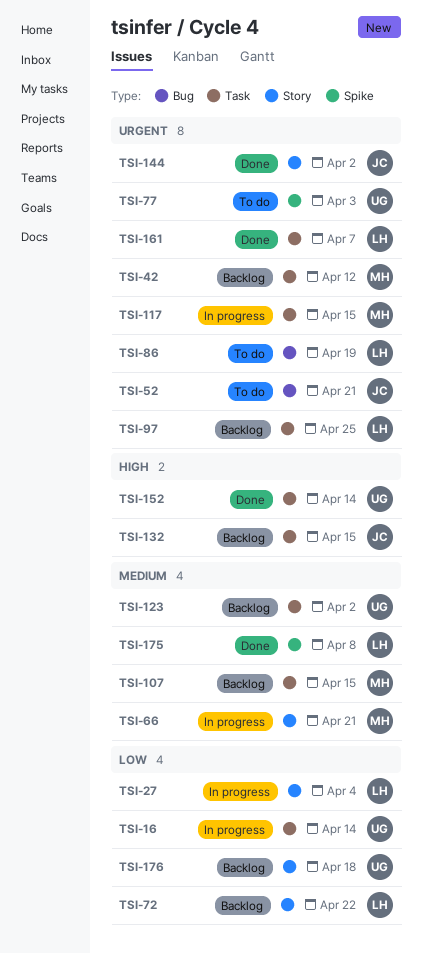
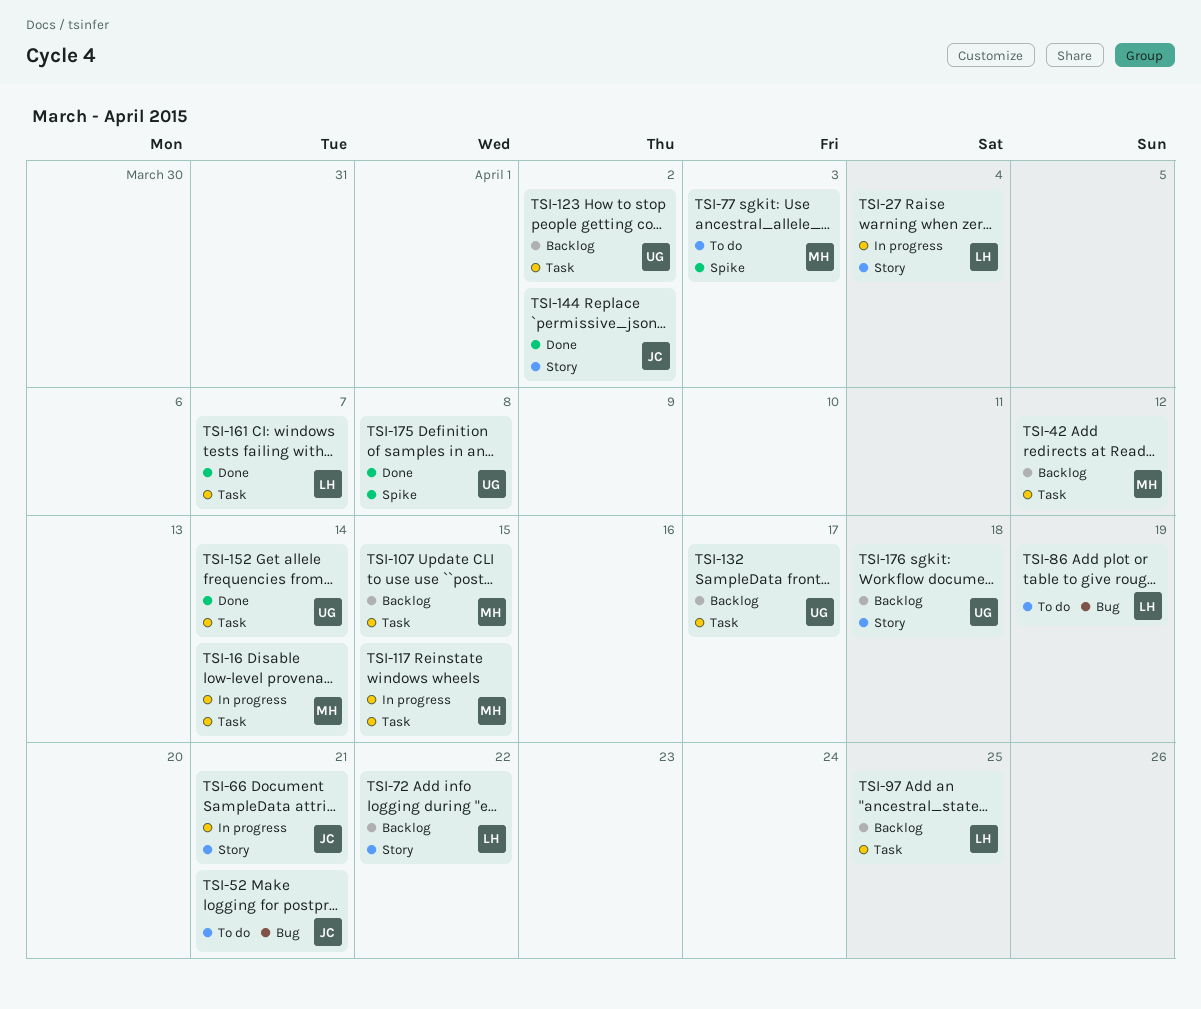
TSI-16, owner: UG -> MH
TSI-66, owner: MH -> JC
TSI-77, owner: UG -> MH
TSI-132, owner: JC -> UG
TSI-132, due: Apr 15 -> Apr 17
TSI-175, owner: LH -> UG

